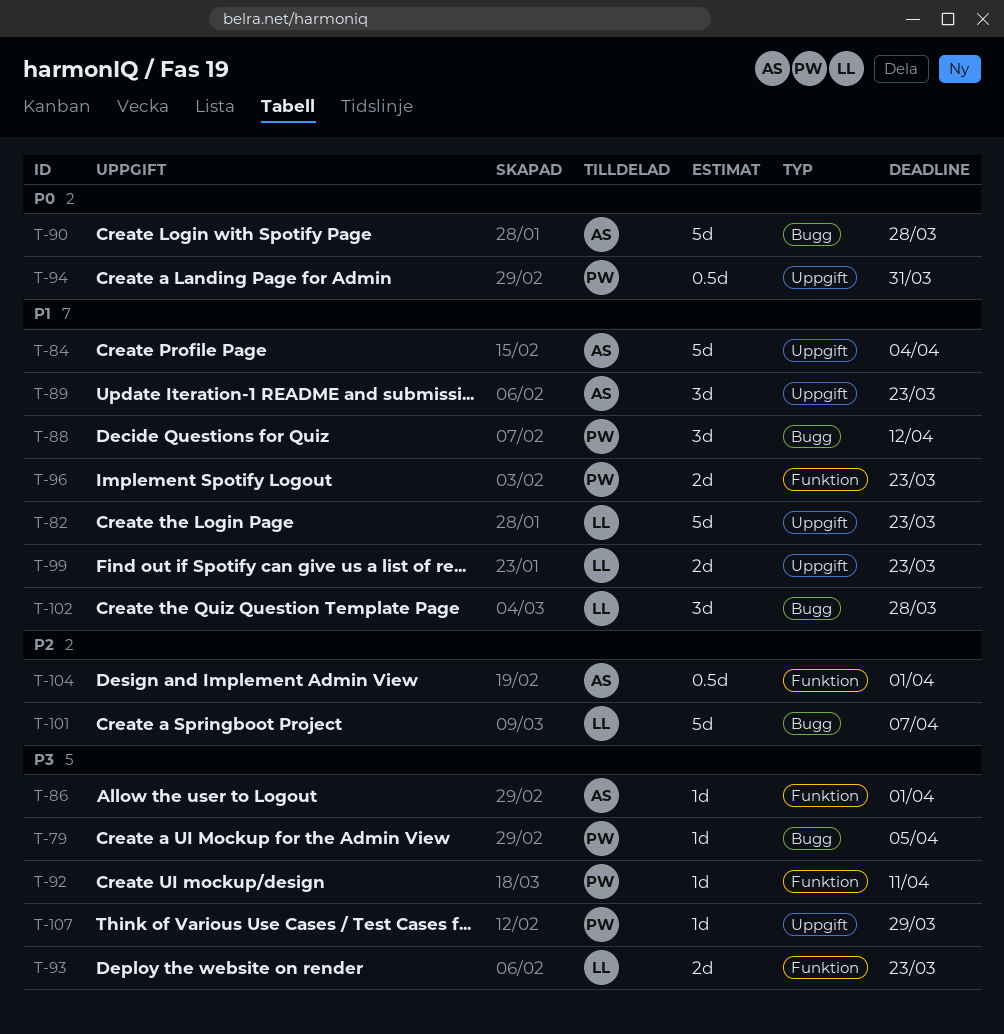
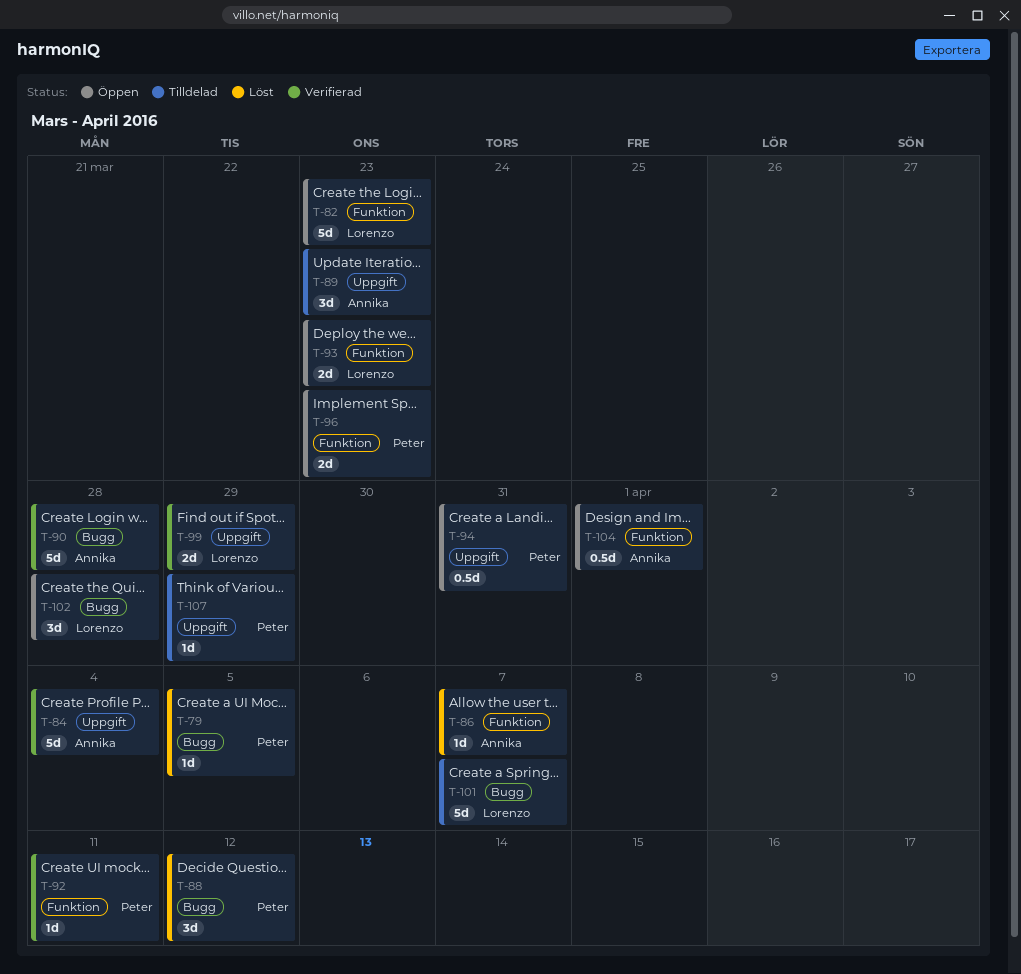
T-82, label: Uppgift -> Funktion
T-86, due: Apr 1 -> Apr 7
T-99, due: Mar 23 -> Mar 29

